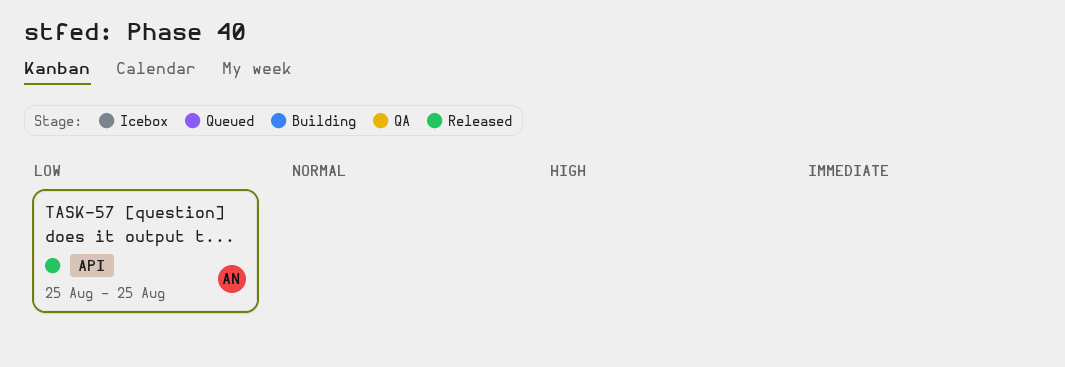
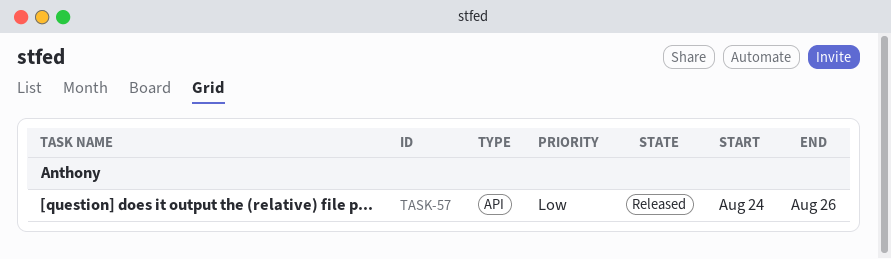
TASK-57, start: Aug 25 -> Aug 24
TASK-57, due: Aug 25 -> Aug 26

